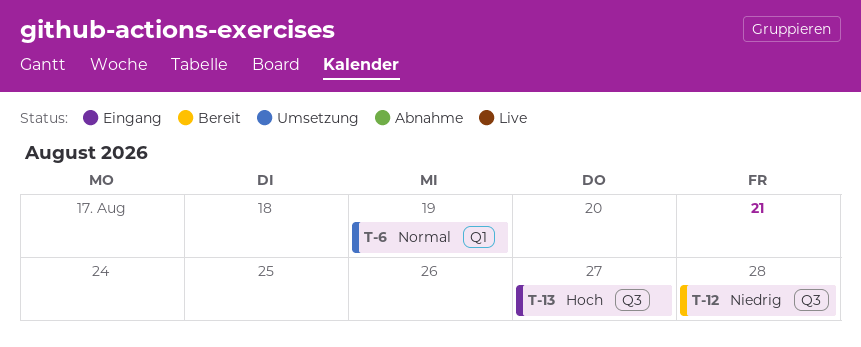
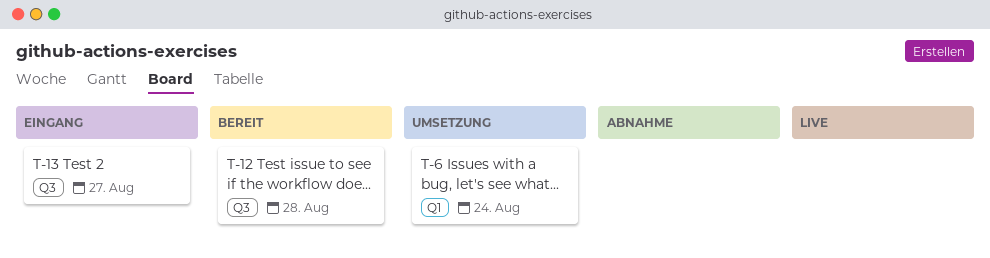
T-6, due: Aug 19 -> Aug 24

